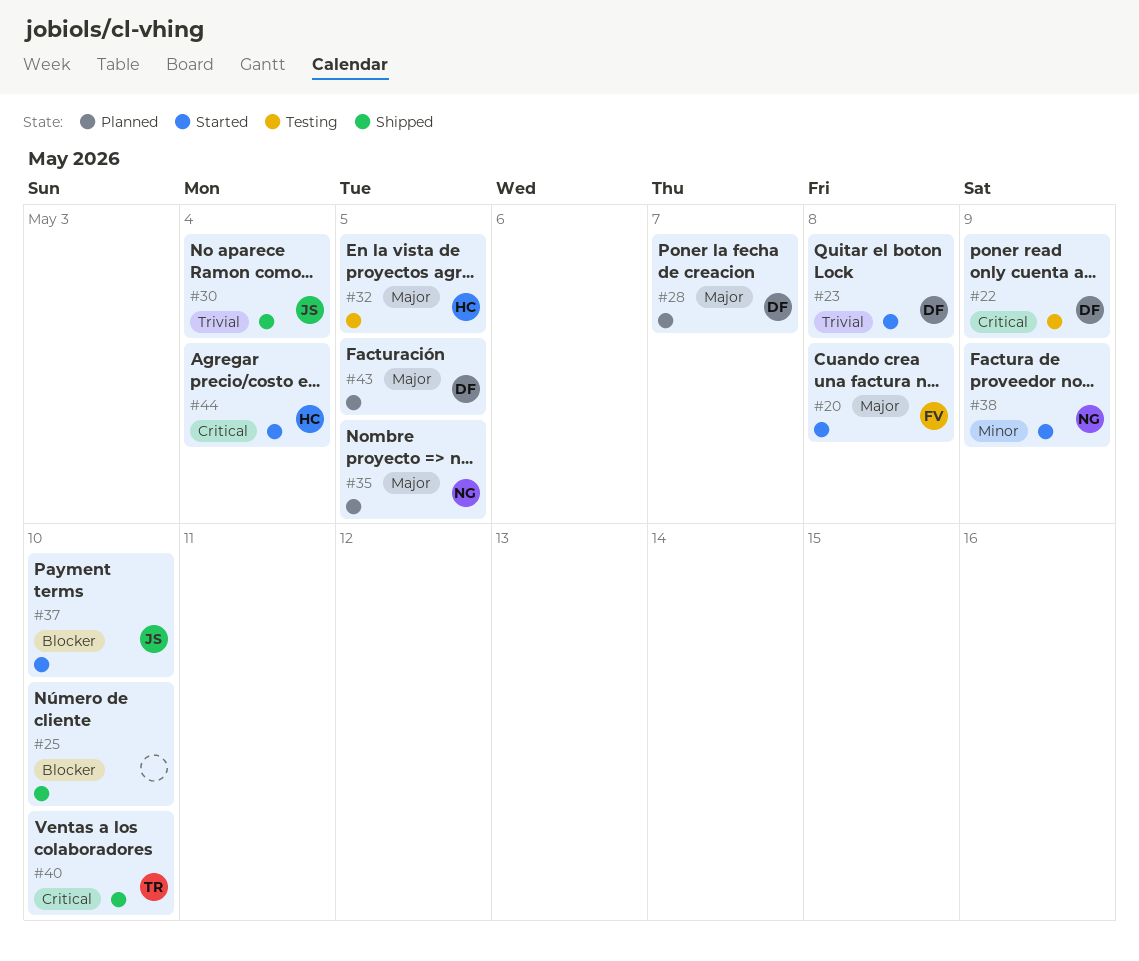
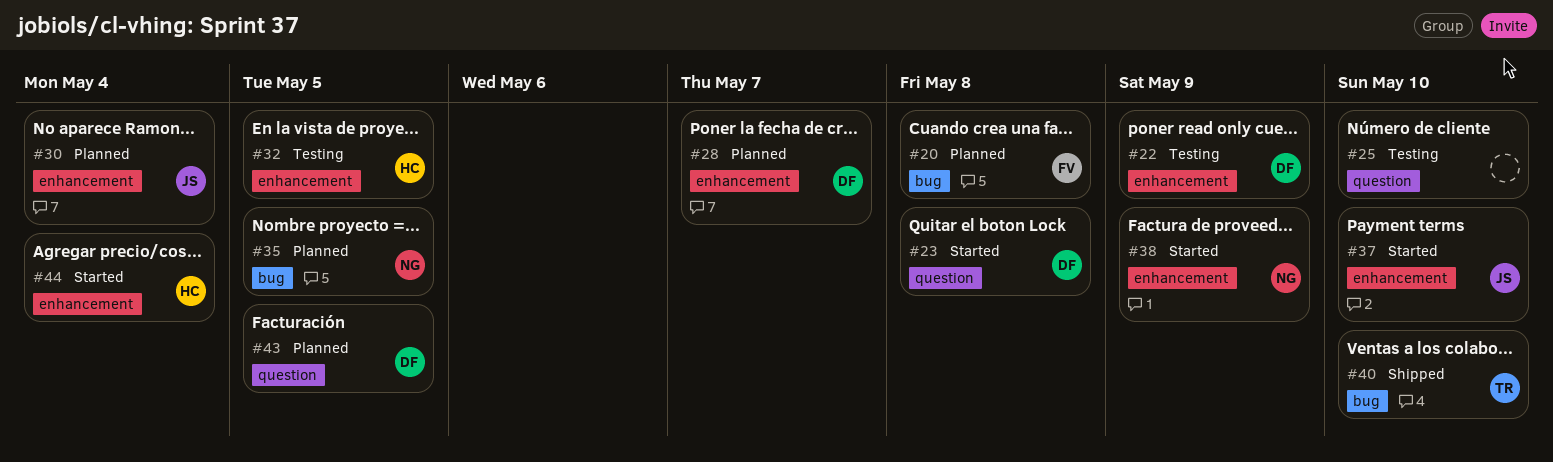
#20, status: Started -> Planned
#25, status: Shipped -> Testing
#30, status: Shipped -> Planned

